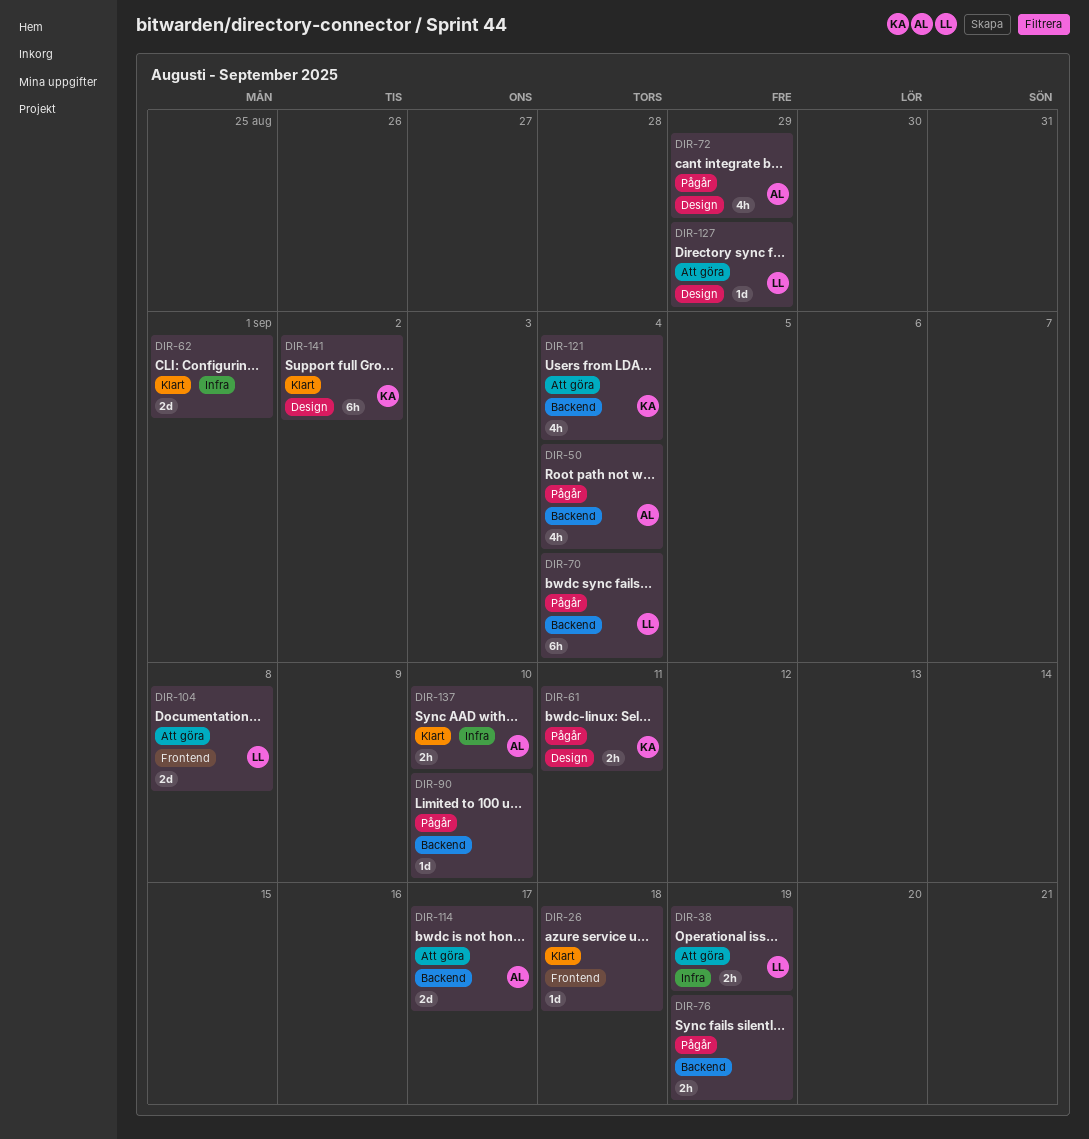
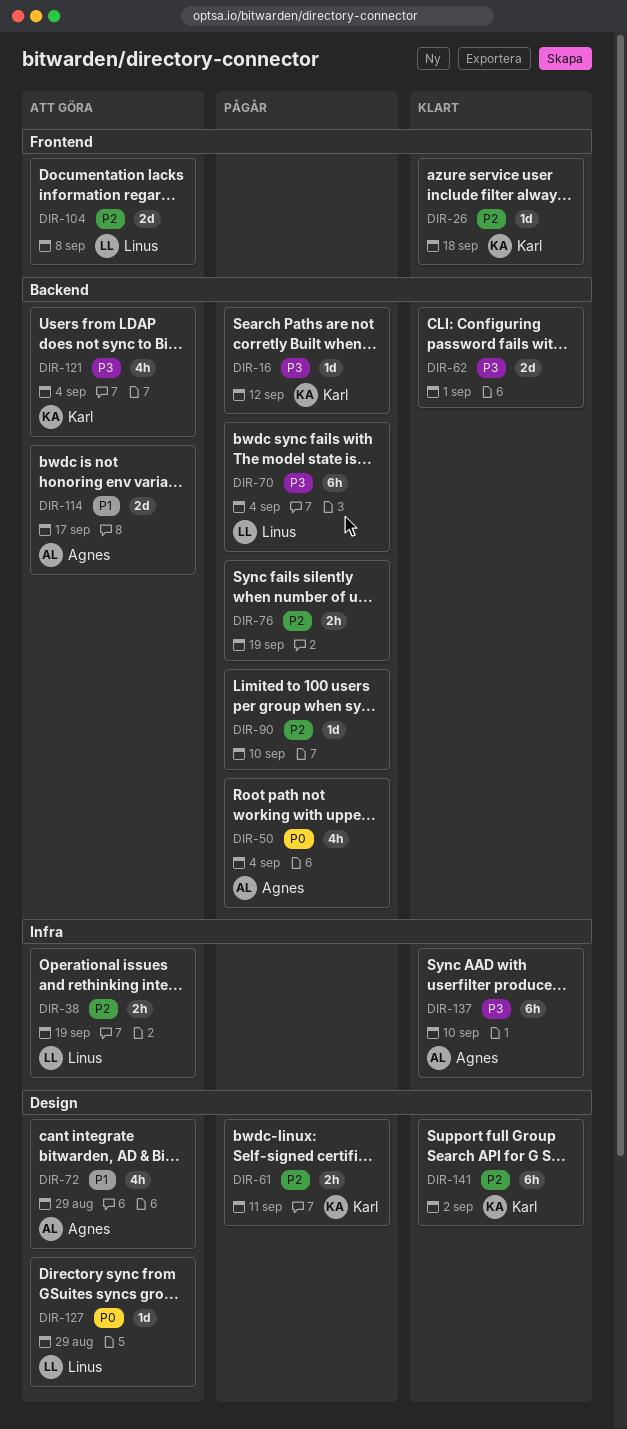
DIR-16: none -> present
DIR-26, owner: none -> Karl
DIR-62, label: Infra -> Backend
DIR-72, status: Pågår -> Att göra
DIR-137, estimate: 2h -> 6h

